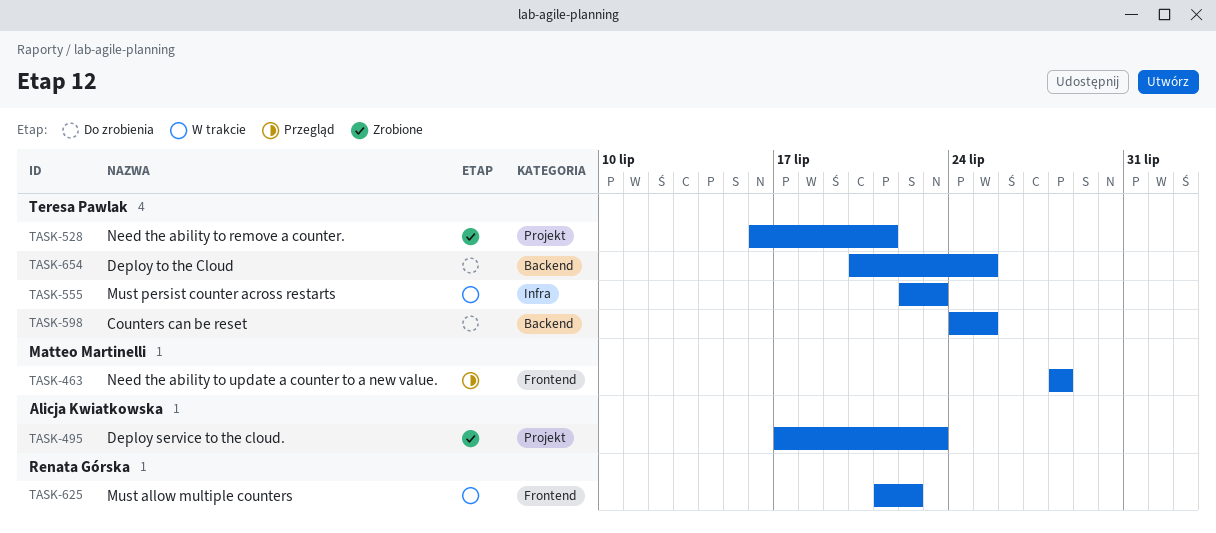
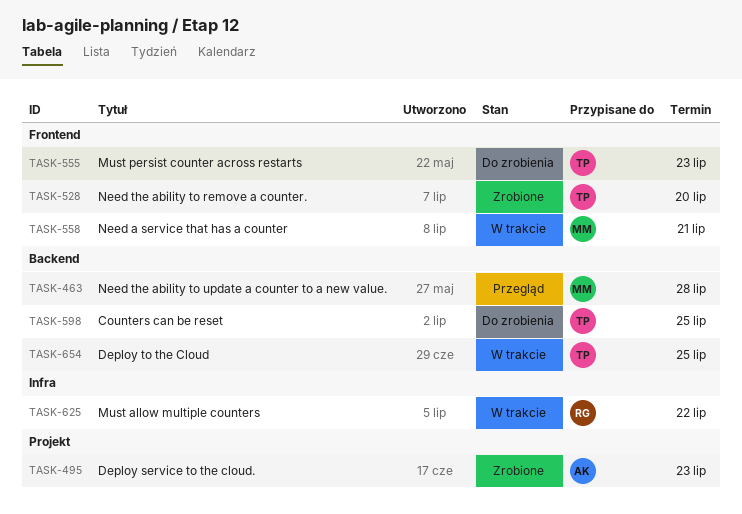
TASK-463, label: Frontend -> Backend
TASK-528, label: Projekt -> Frontend
TASK-528, due: Jul 21 -> Jul 20
TASK-555, status: W trakcie -> Do zrobienia
TASK-555, label: Infra -> Frontend
TASK-558: none -> present
TASK-625, label: Frontend -> Infra
TASK-654, status: Do zrobienia -> W trakcie

